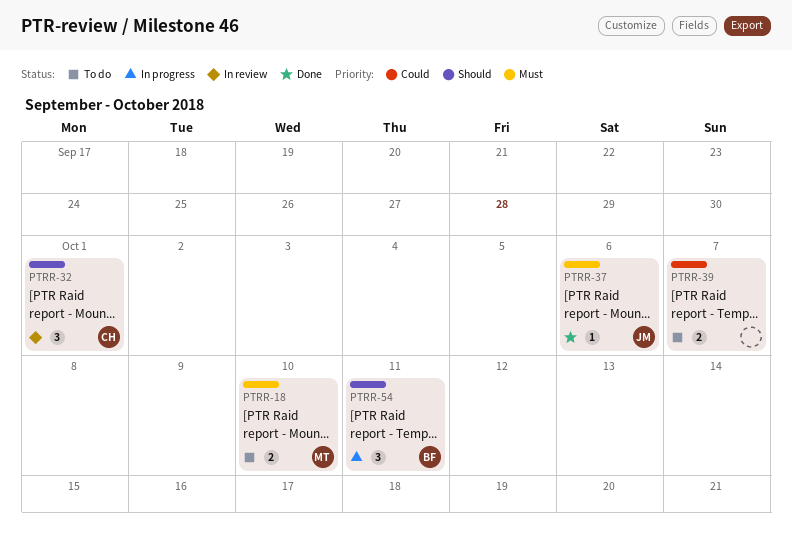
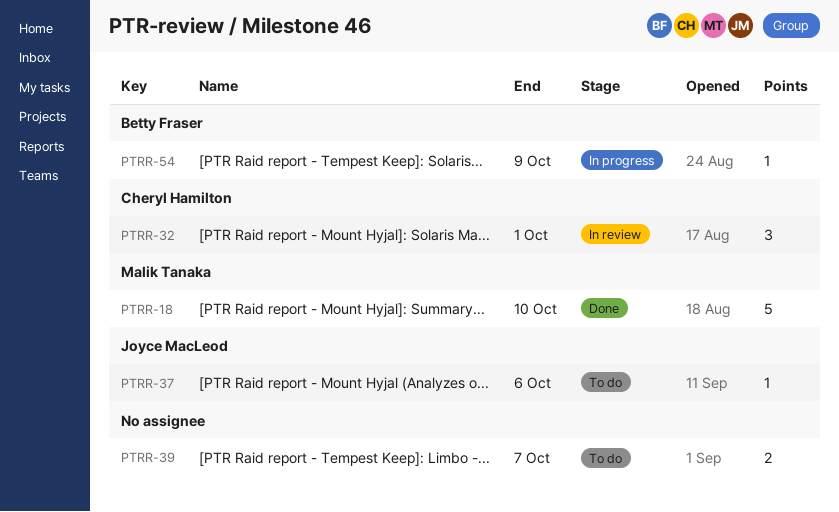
PTRR-18, status: To do -> Done
PTRR-18, estimate: 2 -> 5
PTRR-37, status: Done -> To do
PTRR-54, estimate: 3 -> 1
PTRR-54, due: Oct 11 -> Oct 9

